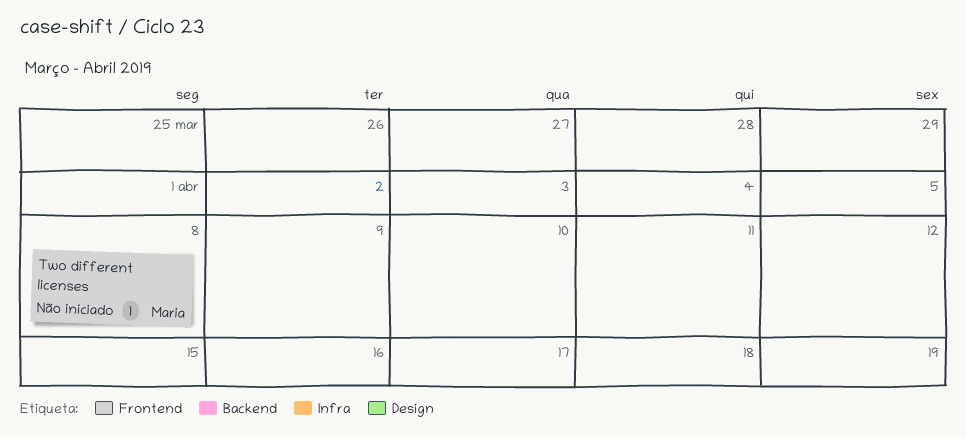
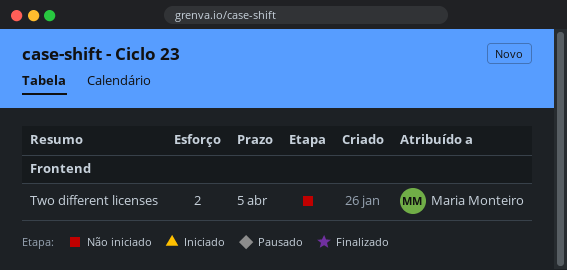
Two different licenses, estimate: 1 -> 2
Two different licenses, due: Apr 8 -> Apr 5

